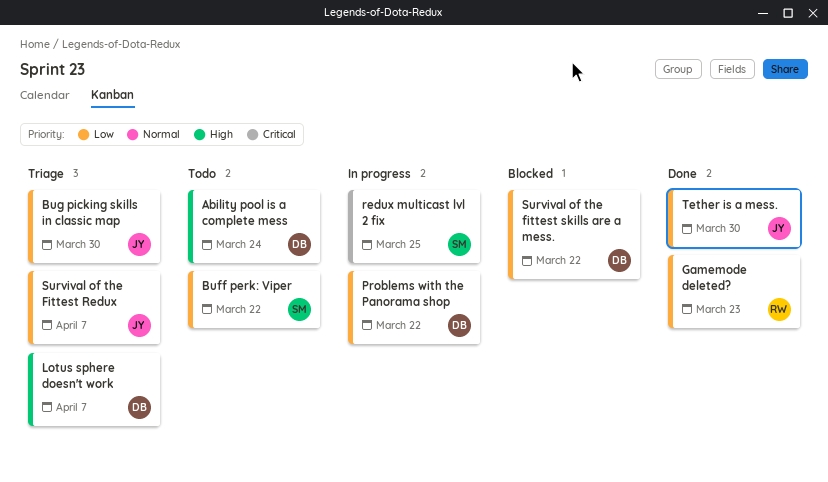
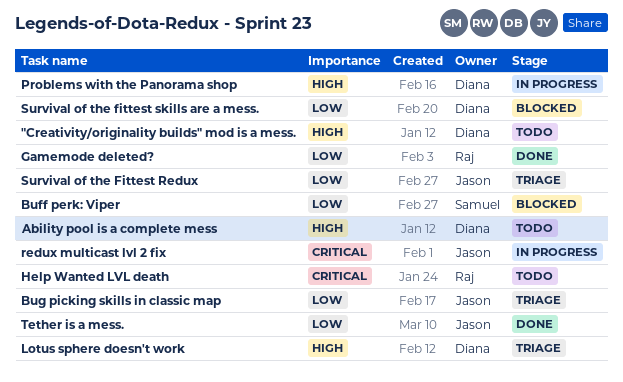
"Creativity/originality builds" mod is a mess.: none -> present
Buff perk: Viper, status: Todo -> Blocked
Help Wanted LVL death: none -> present
Problems with the Panorama shop, priority: Low -> High
redux multicast lvl 2 fix, owner: Samuel -> Jason

